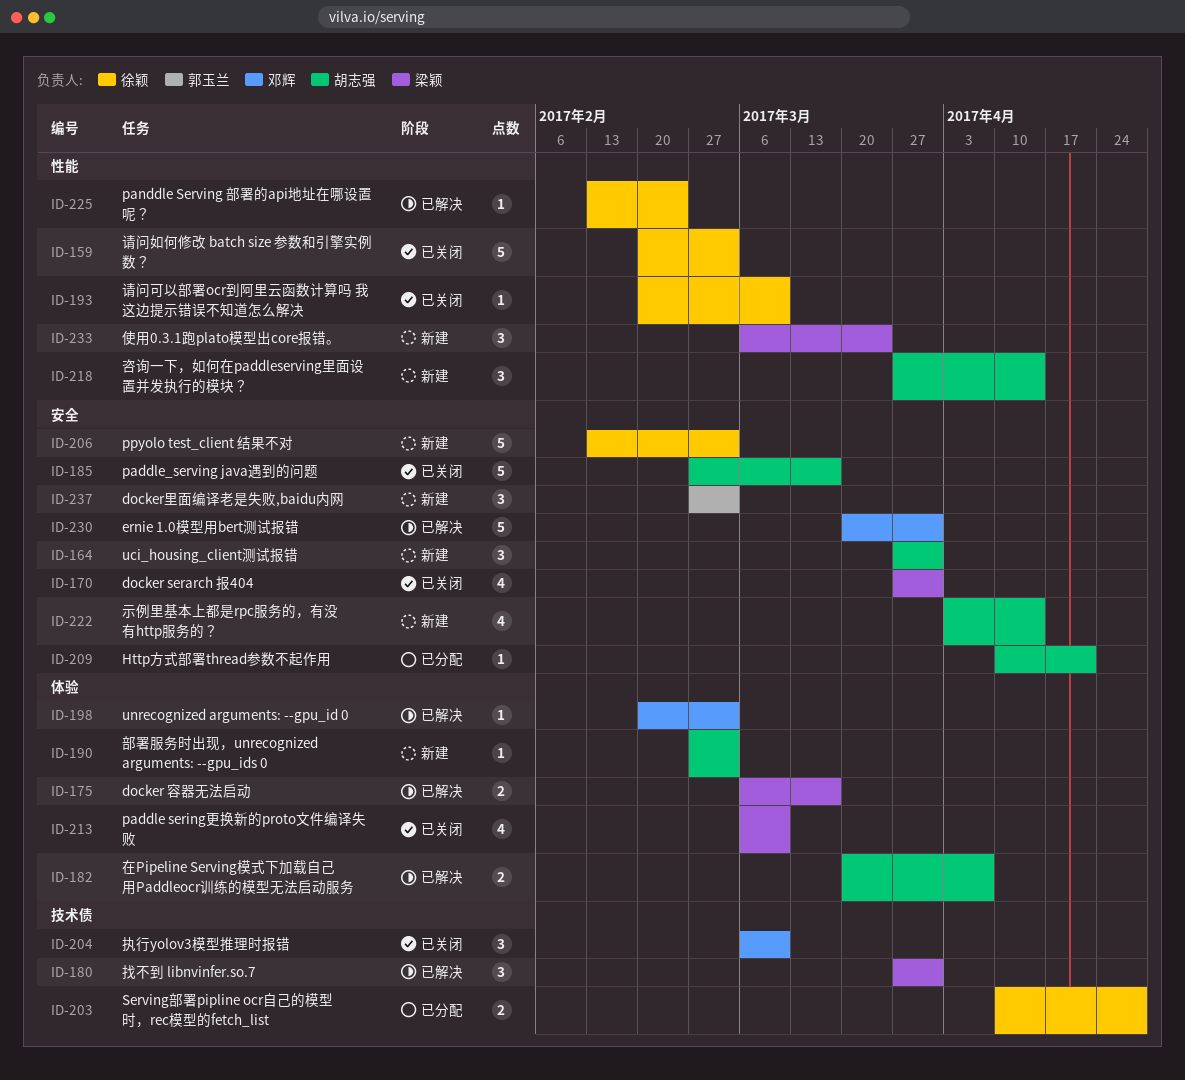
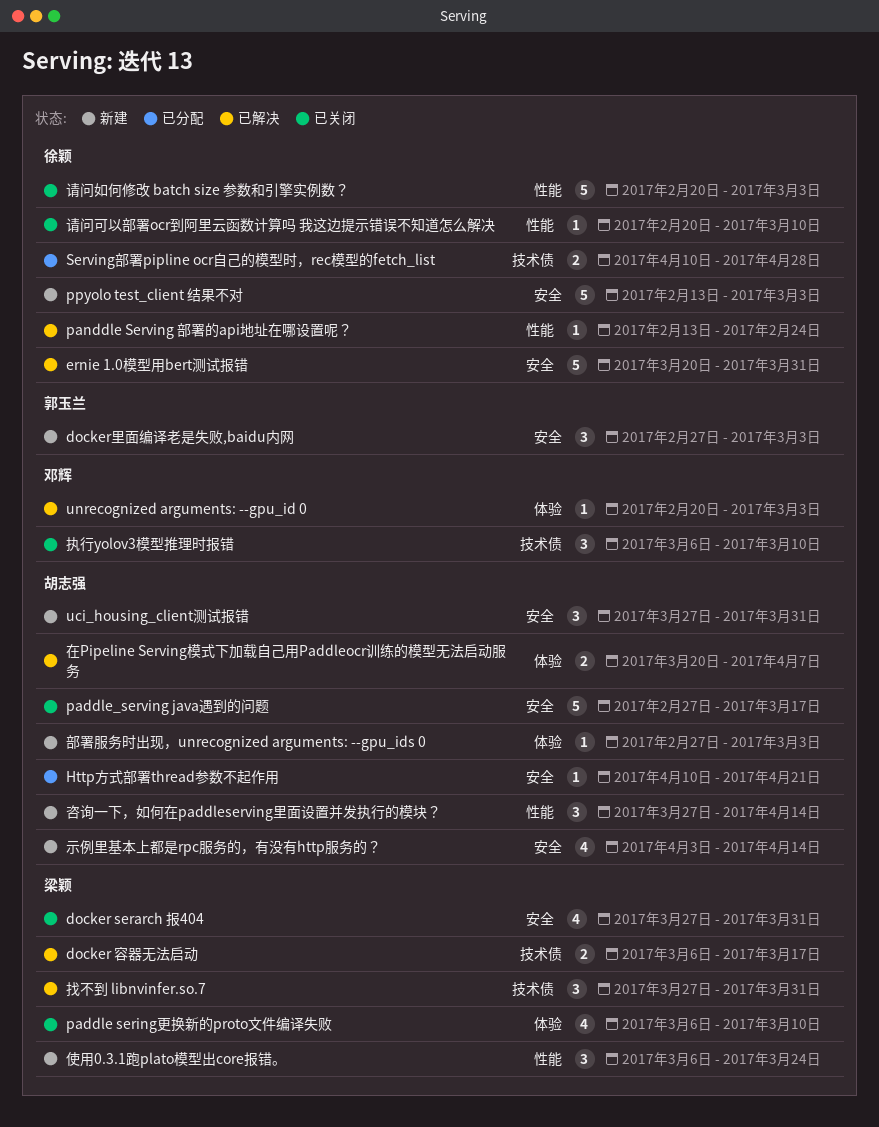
docker 容器无法启动, label: 体验 -> 技术债
ernie 1.0模型用bert测试报错, owner: 邓辉 -> 徐颖

